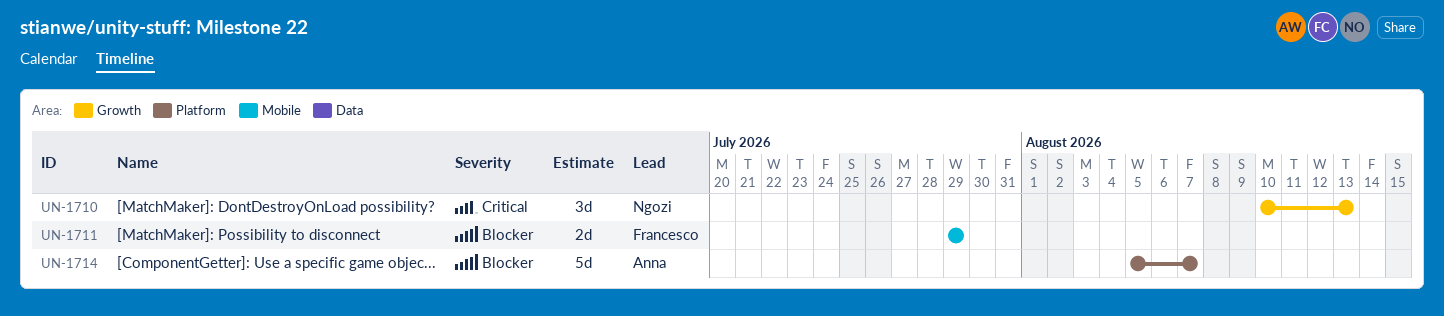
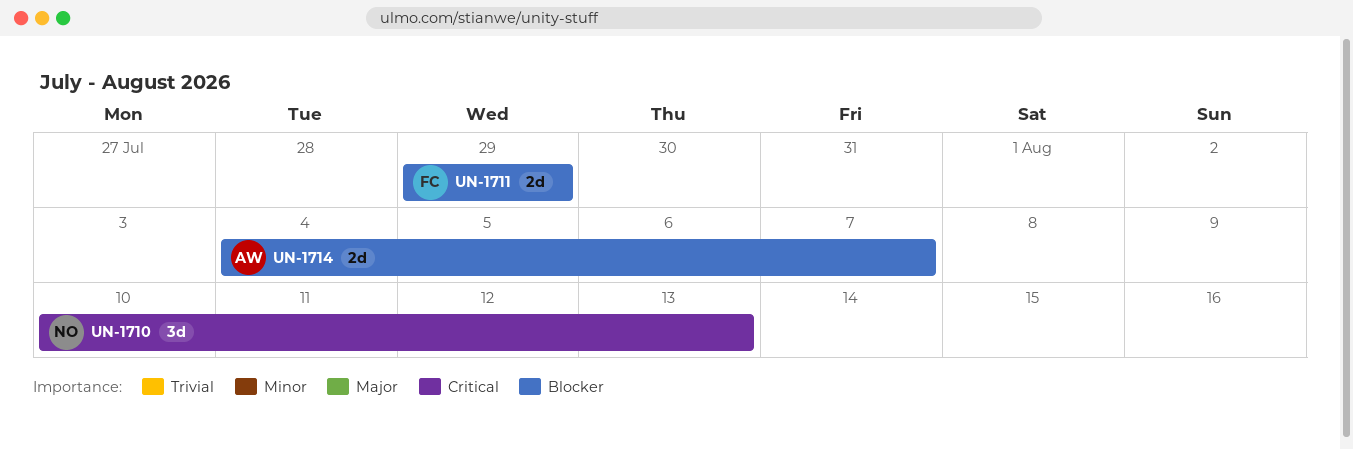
UN-1714, estimate: 5d -> 2d
UN-1714, start: Aug 5 -> Aug 4

